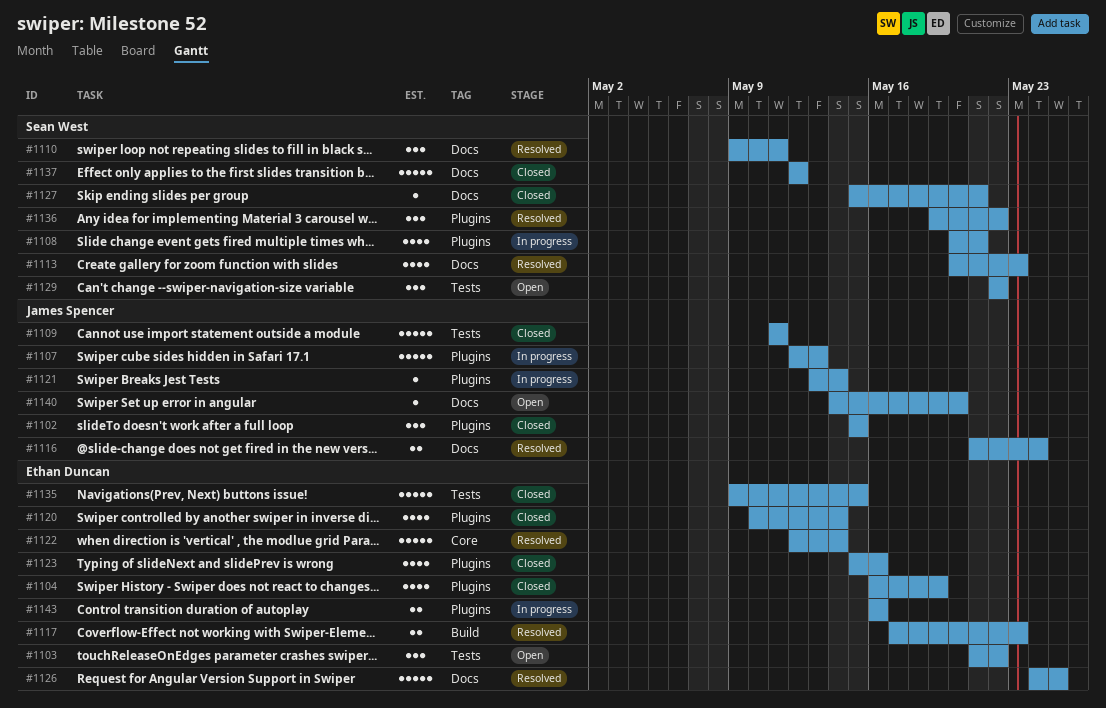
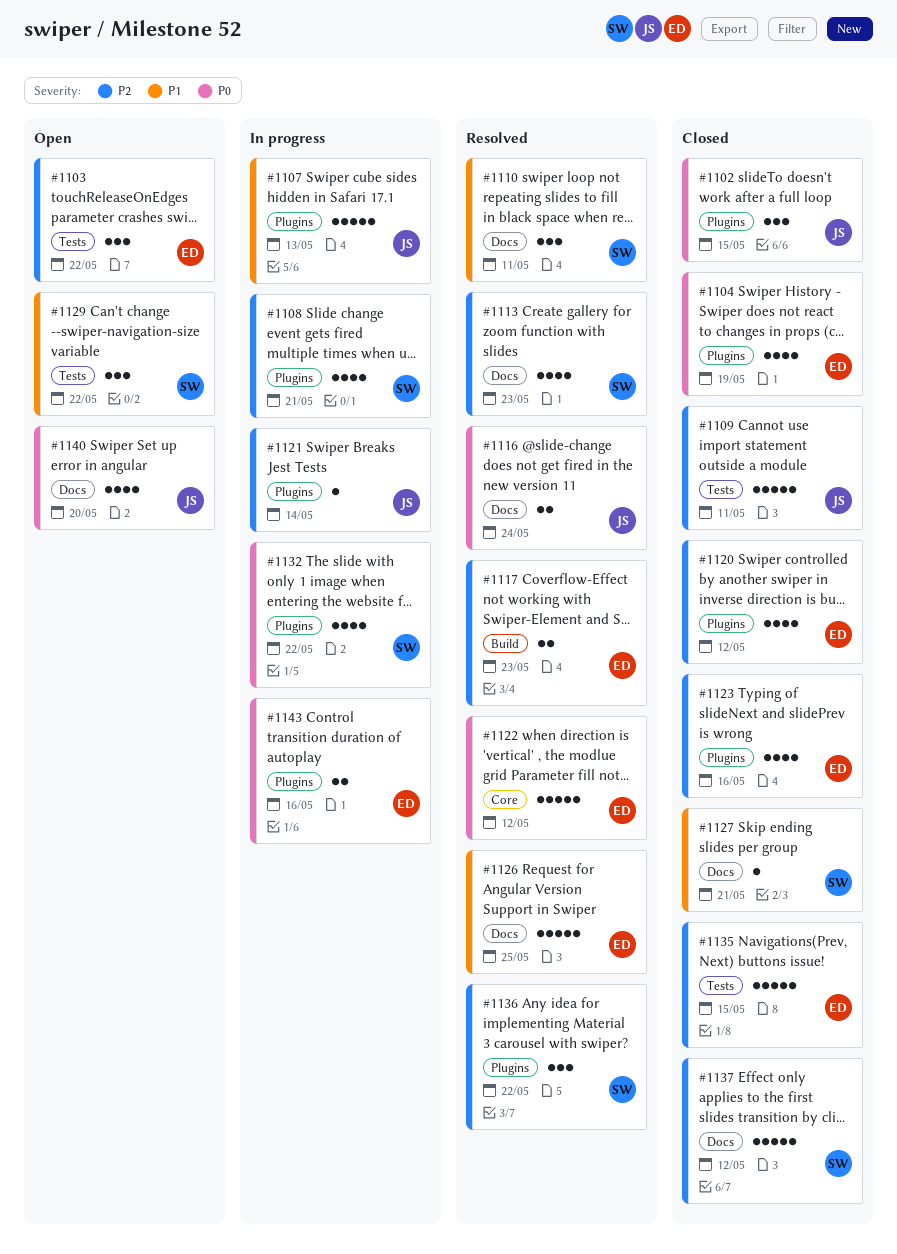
#1120, due: May 14 -> May 12
#1122, due: May 14 -> May 12
#1132: none -> present
#1140, estimate: 1 -> 4

